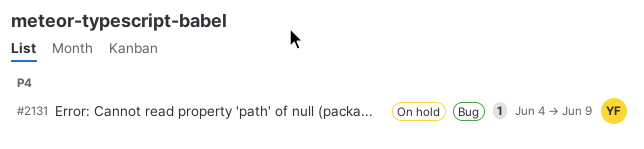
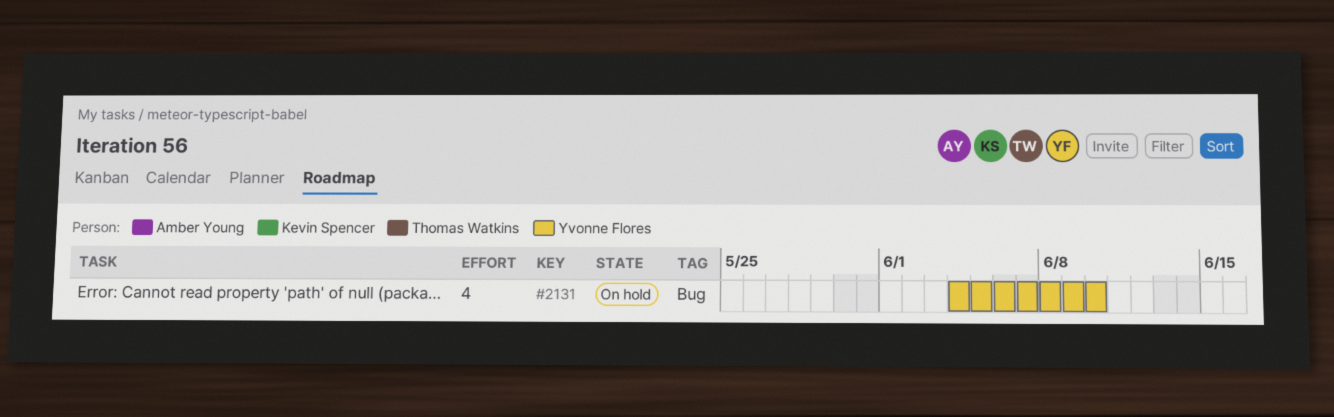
#2131, estimate: 1 -> 4
#2131, due: Jun 9 -> Jun 10

